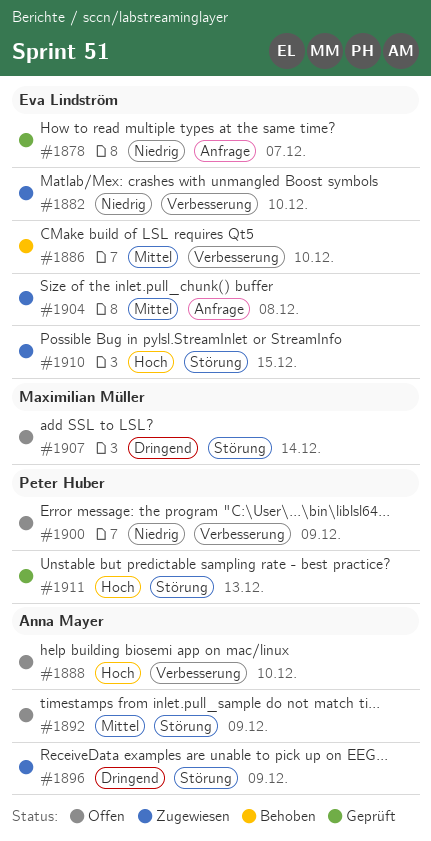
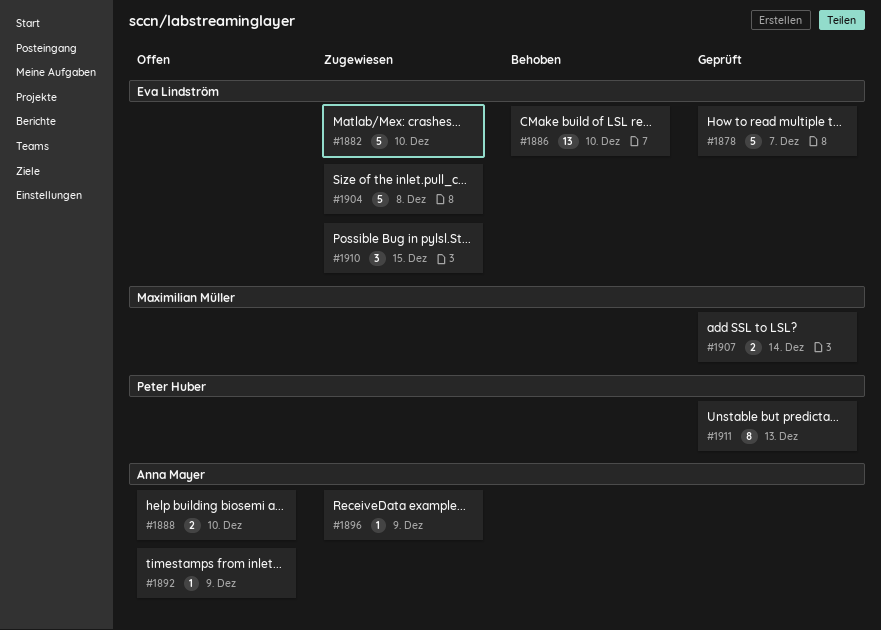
#1900: present -> none
#1907, status: Offen -> Geprüft

